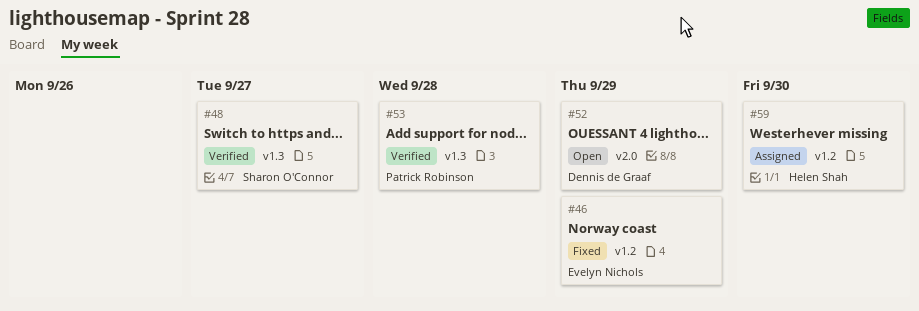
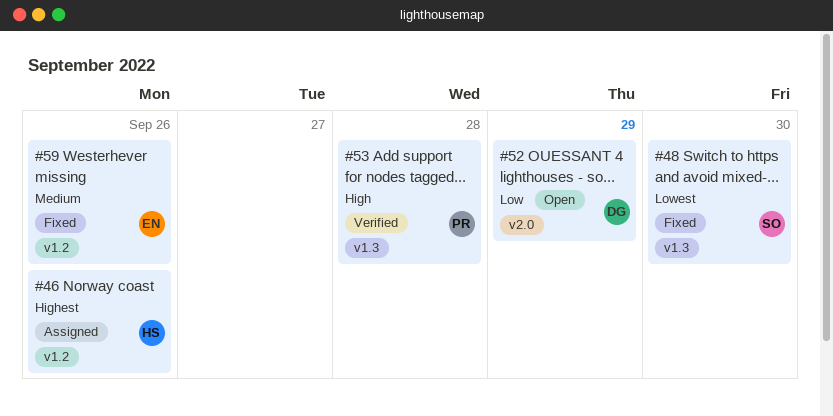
#46, status: Fixed -> Assigned
#46, owner: Evelyn Nichols -> Helen Shah
#46, due: Sep 29 -> Sep 26
#48, status: Verified -> Fixed
#48, due: Sep 27 -> Sep 30
#59, status: Assigned -> Fixed
#59, owner: Helen Shah -> Evelyn Nichols
#59, due: Sep 30 -> Sep 26

